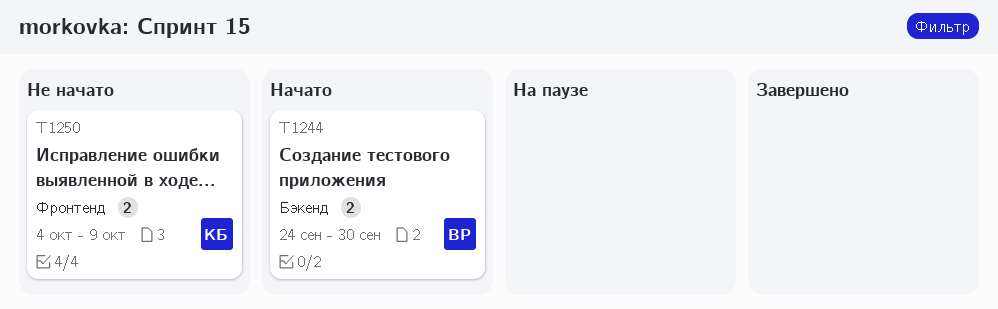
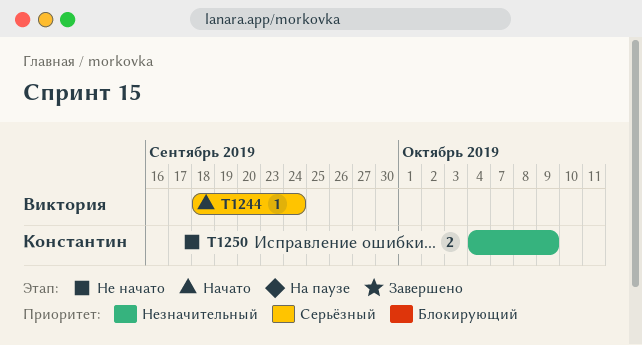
T1244, estimate: 2 -> 1
T1244, start: Sep 24 -> Sep 18
T1244, due: Sep 30 -> Sep 24

